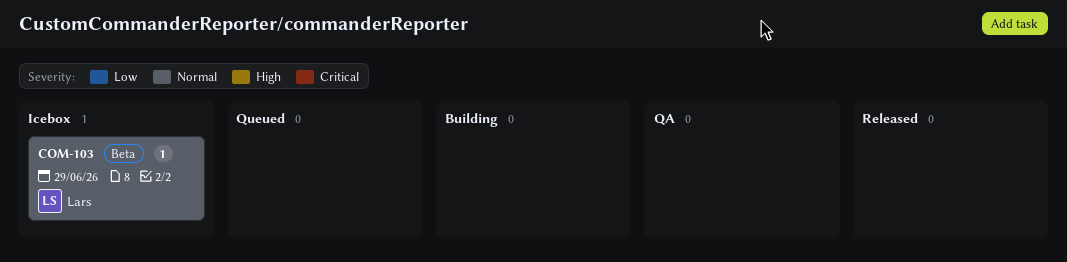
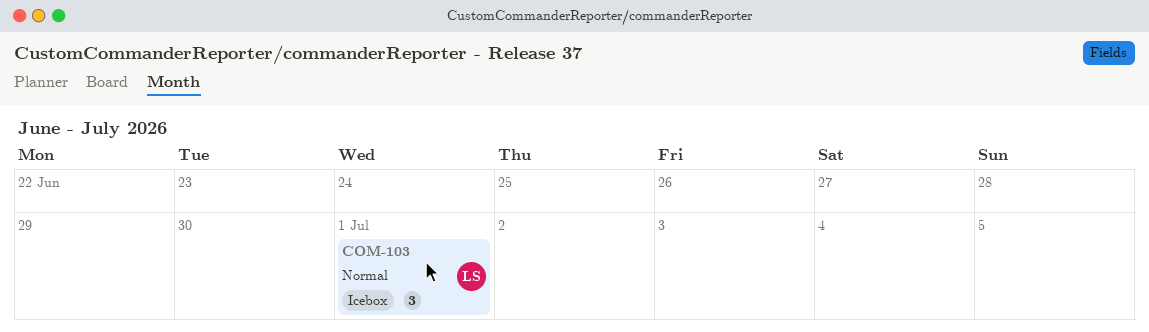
COM-103, estimate: 1 -> 3
COM-103, due: Jun 29 -> Jul 1

